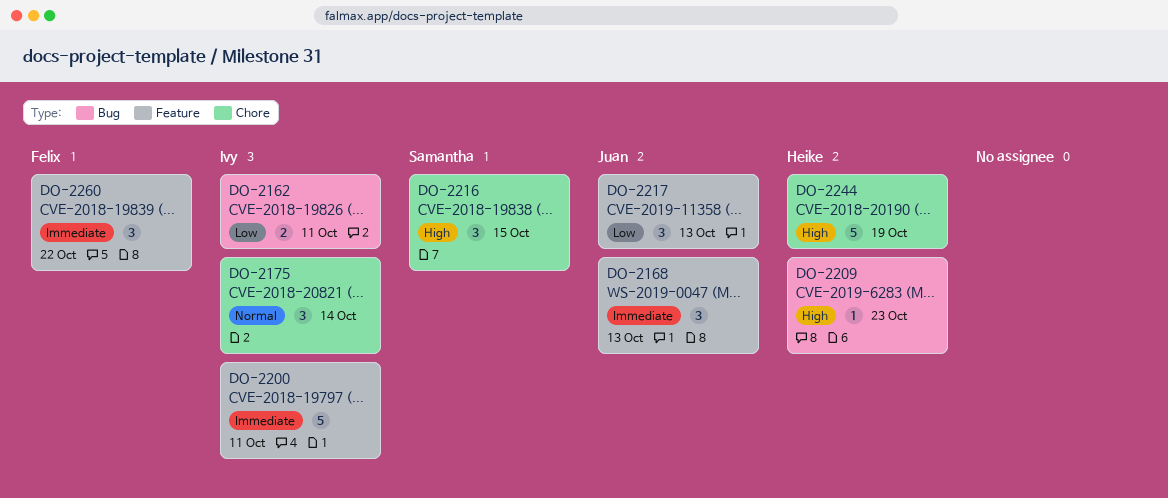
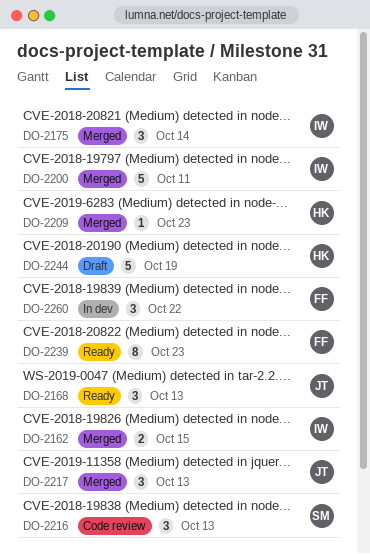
DO-2162, due: Oct 11 -> Oct 15
DO-2216, due: Oct 15 -> Oct 13
DO-2239: none -> present

